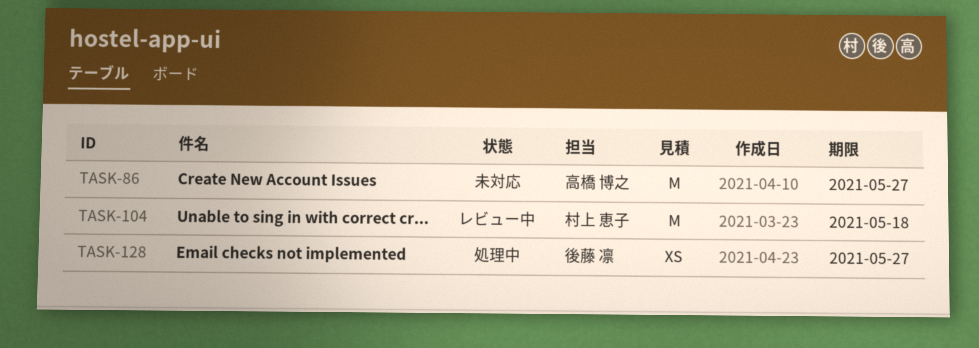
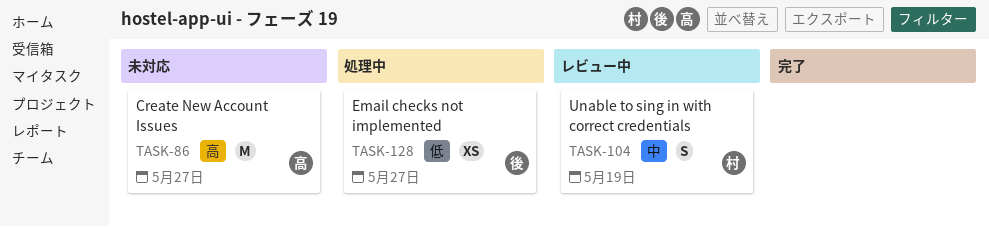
TASK-104, estimate: M -> S
TASK-104, due: May 18 -> May 19

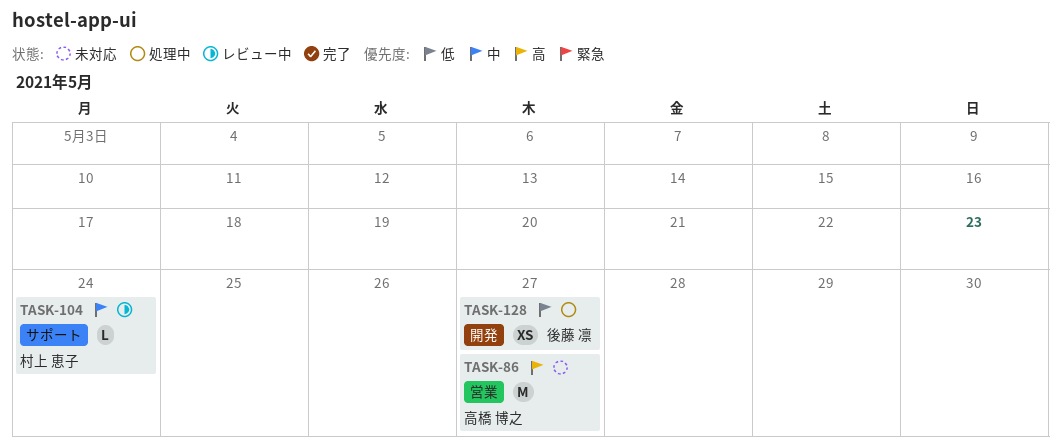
TASK-104, estimate: S -> L
TASK-104, due: May 19 -> May 24

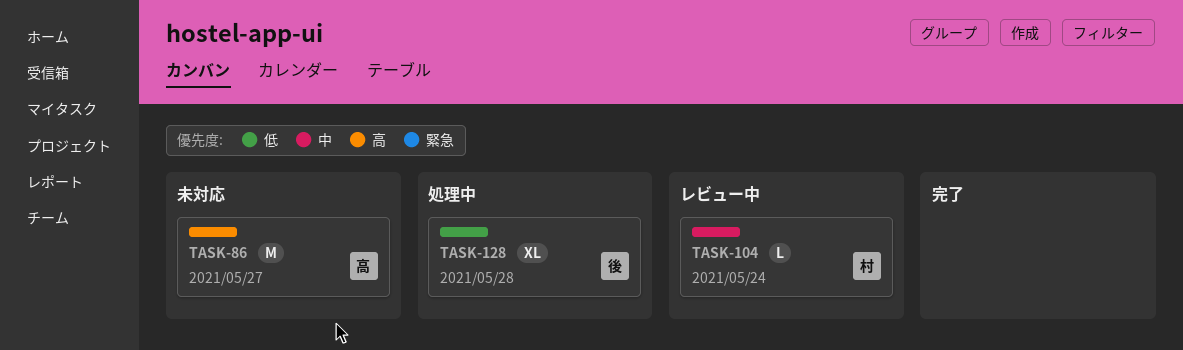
TASK-128, estimate: XS -> XL
TASK-128, due: May 27 -> May 28

